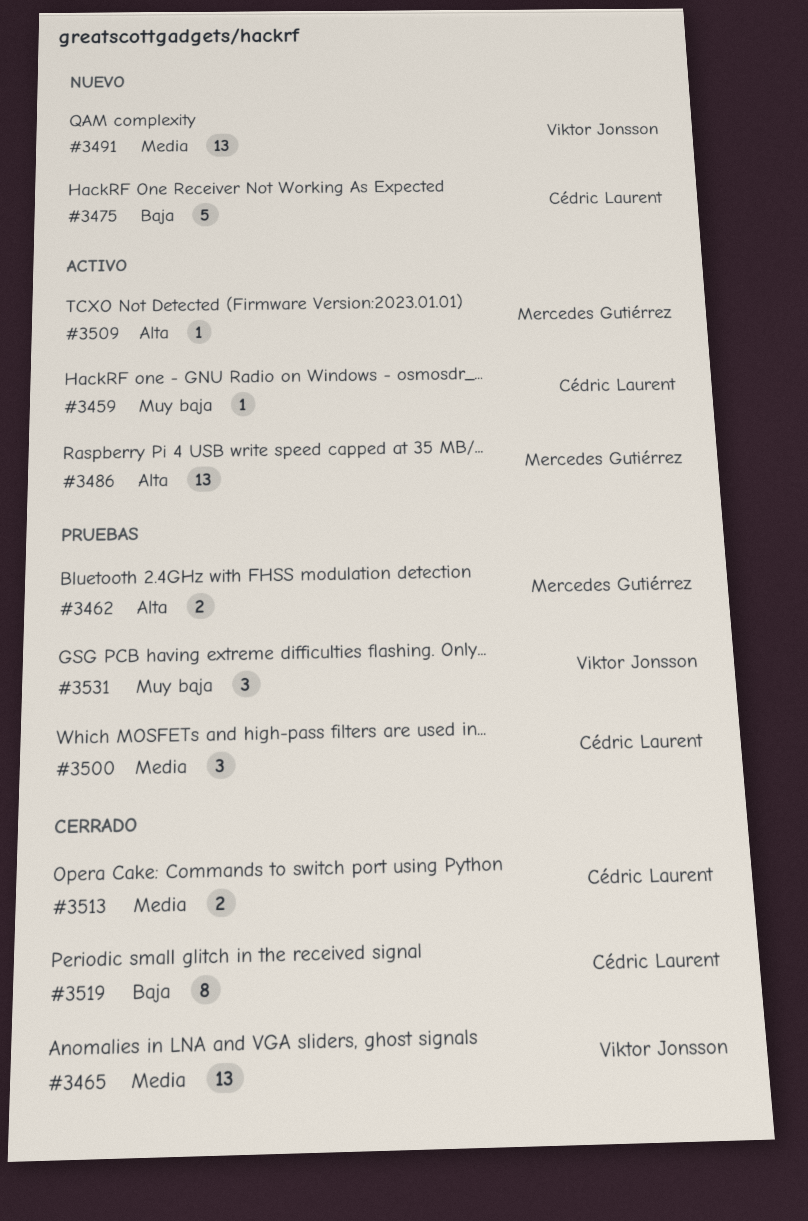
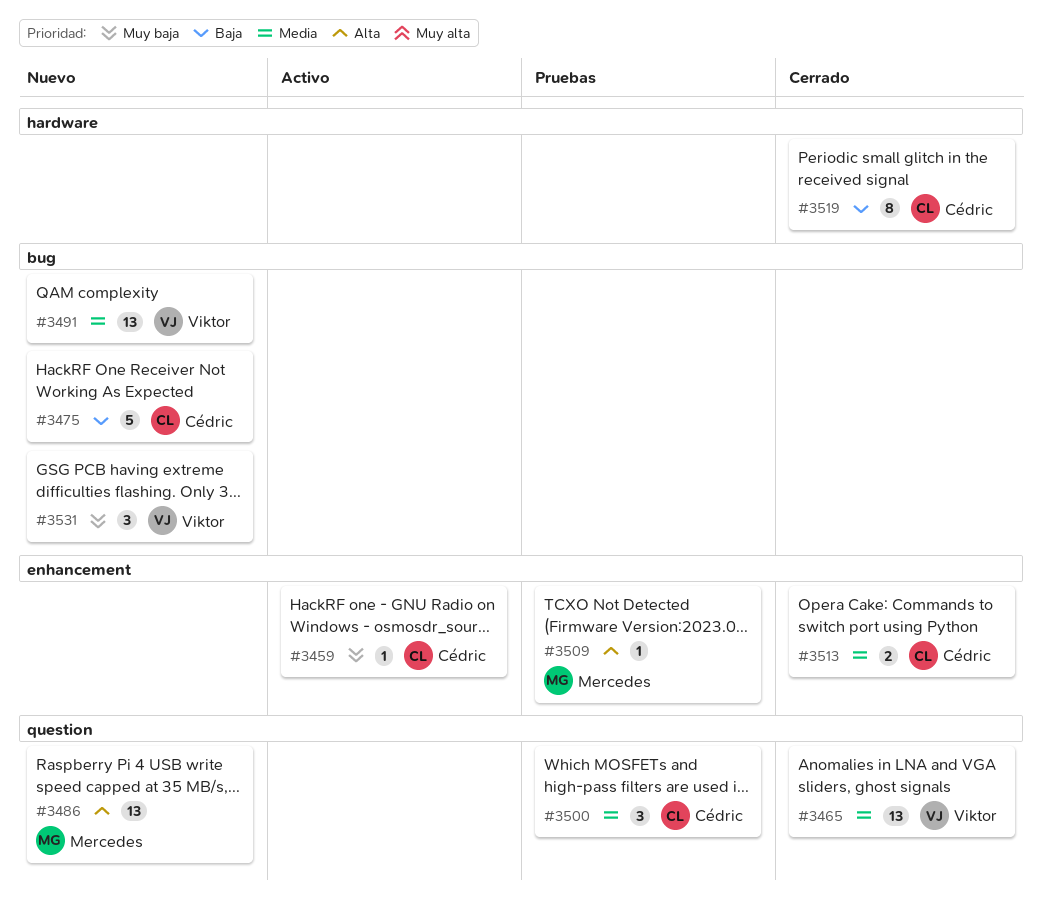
#3462: present -> none
#3486, status: Activo -> Nuevo
#3509, status: Activo -> Pruebas
#3531, status: Pruebas -> Nuevo

